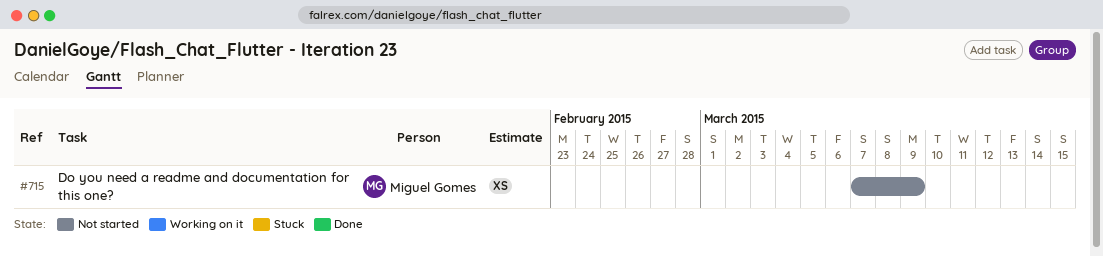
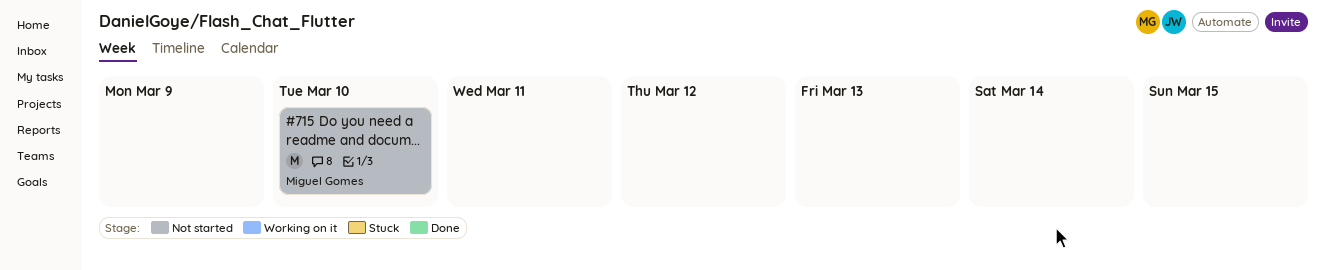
#715, estimate: XS -> M
#715, due: Mar 9 -> Mar 10

